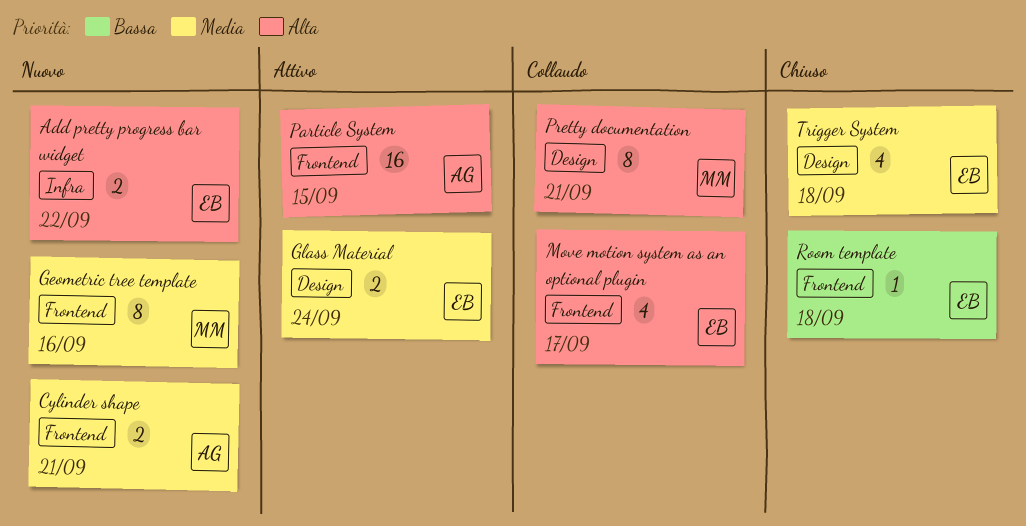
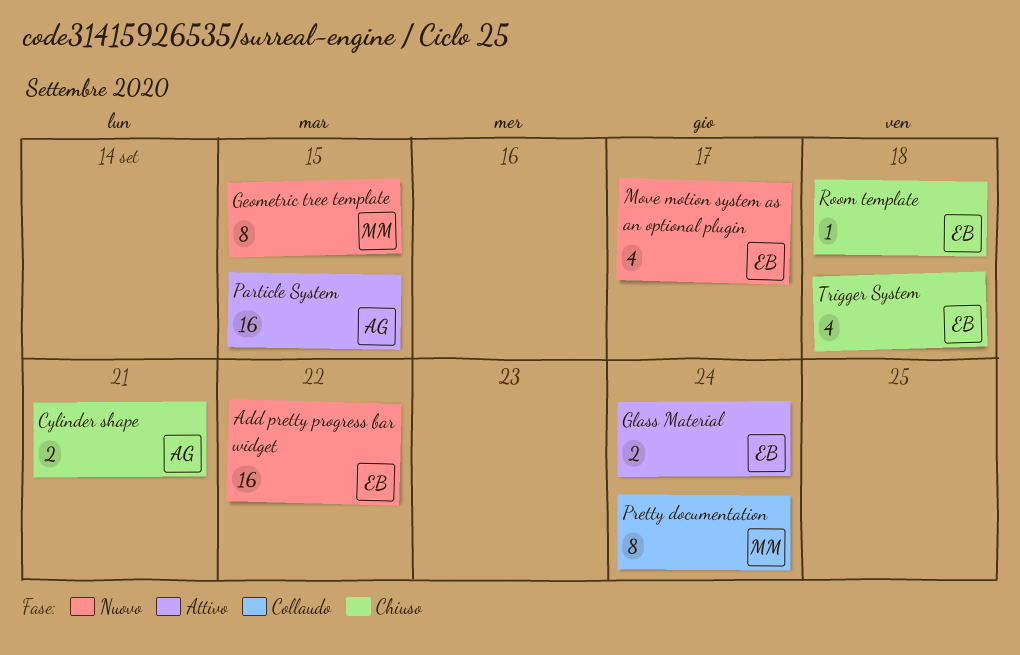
Add pretty progress bar widget, estimate: 2 -> 16
Cylinder shape, status: Nuovo -> Chiuso
Geometric tree template, due: Sep 16 -> Sep 15
Move motion system as an optional plugin, status: Collaudo -> Nuovo
Pretty documentation, due: Sep 21 -> Sep 24

